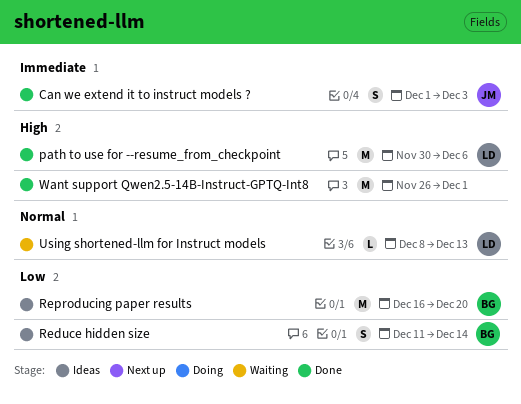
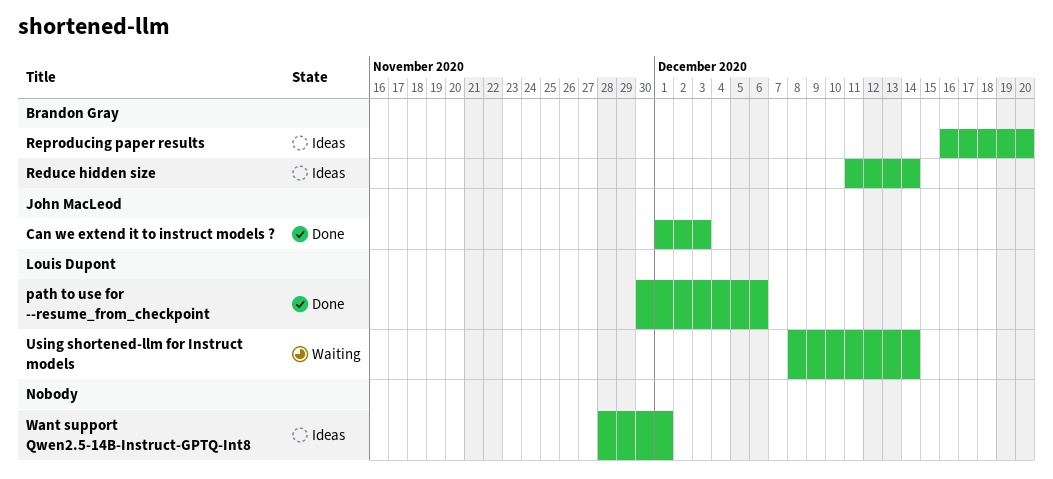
Using shortened-llm for Instruct models, due: Dec 13 -> Dec 14
Want support Qwen2.5-14B-Instruct-GPTQ-Int8, status: Done -> Ideas
Want support Qwen2.5-14B-Instruct-GPTQ-Int8, start: Nov 26 -> Nov 28

